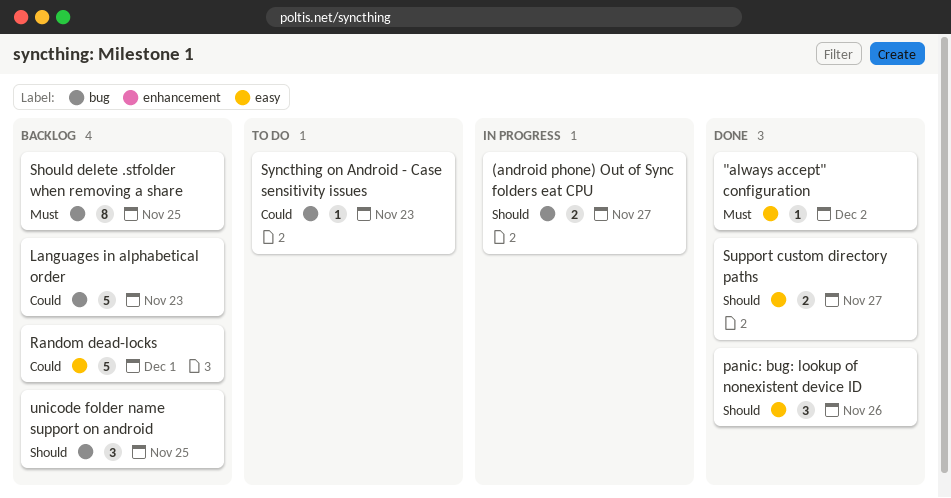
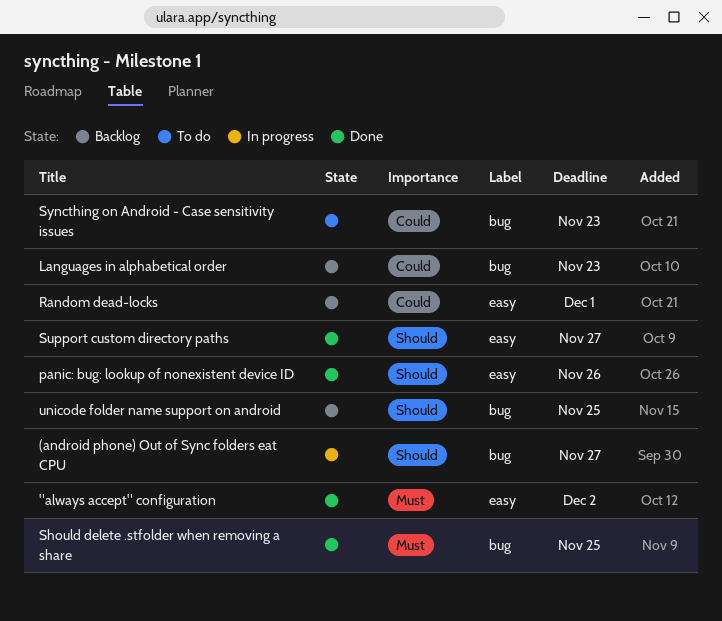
Should delete .stfolder when removing a share, status: Backlog -> Done

